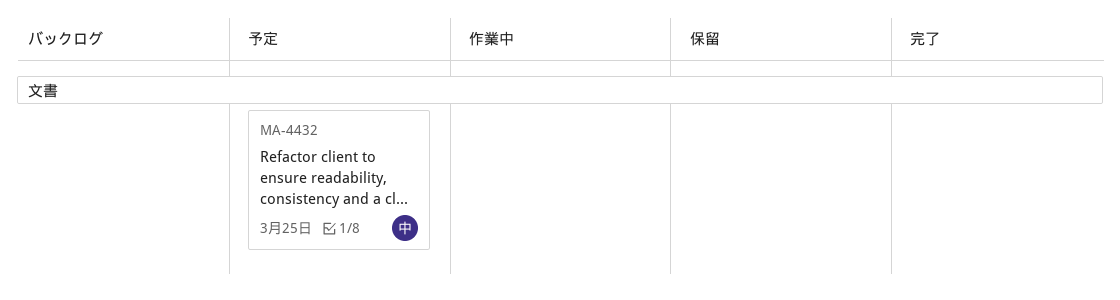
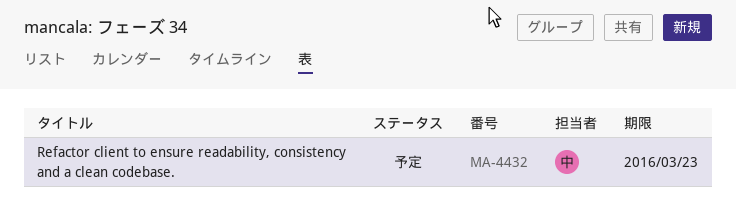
MA-4432, due: Mar 25 -> Mar 23

